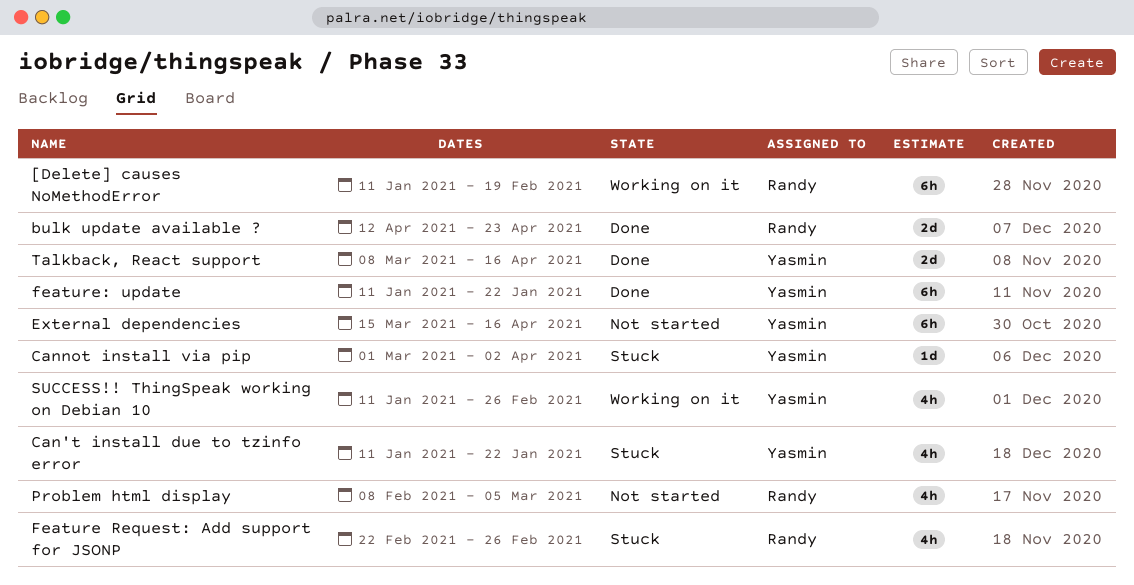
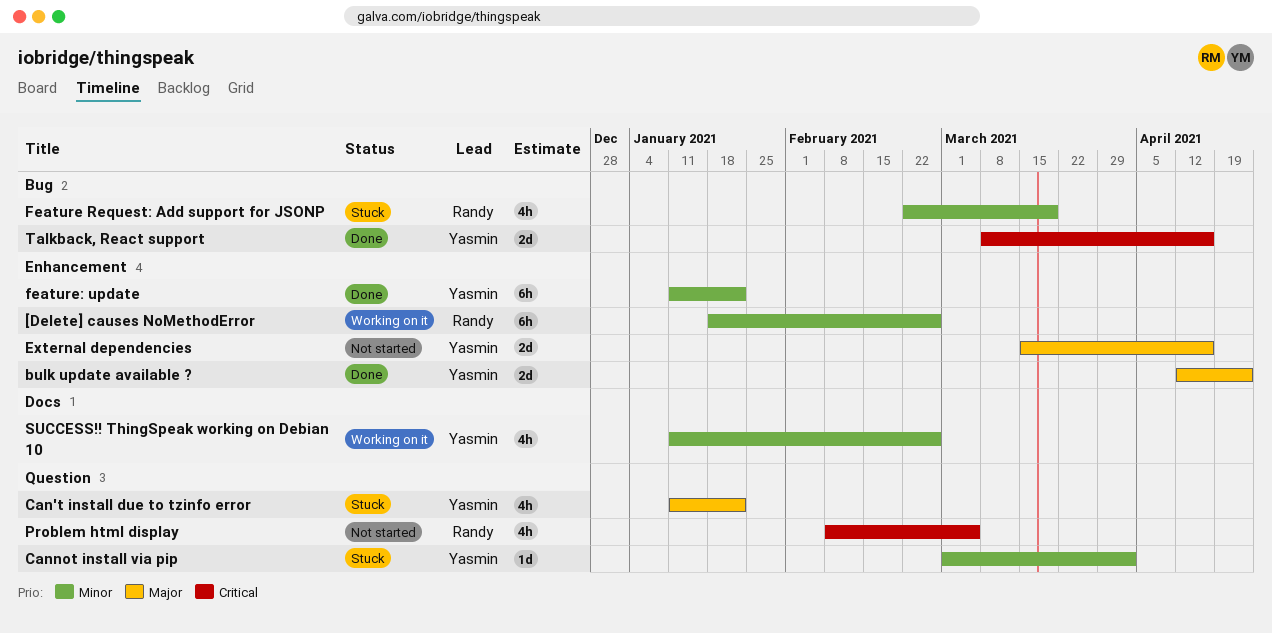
[Delete] causes NoMethodError, start: Jan 11 -> Jan 18
[Delete] causes NoMethodError, due: Feb 19 -> Feb 26
bulk update available ?, owner: Randy -> Yasmin
External dependencies, estimate: 6h -> 2d
Feature Request: Add support for JSONP, due: Feb 26 -> Mar 19

